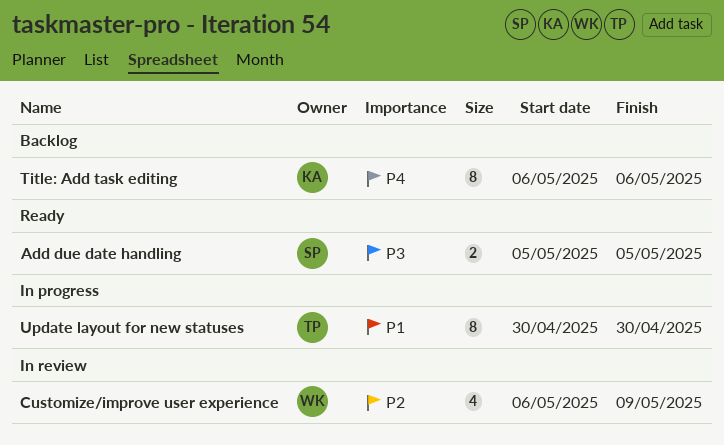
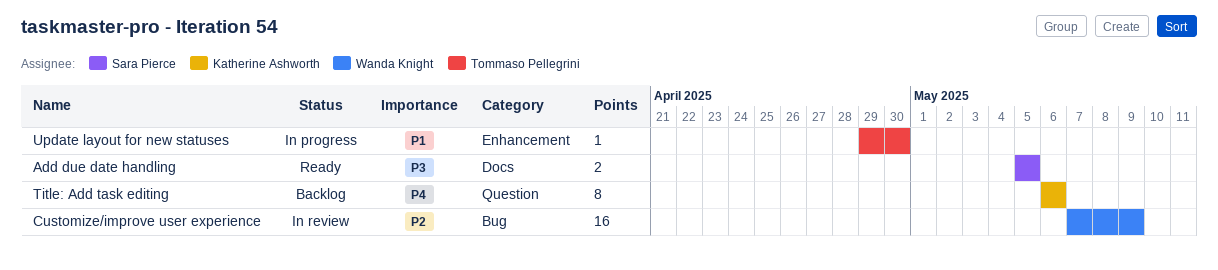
Customize/improve user experience, estimate: 4 -> 16
Customize/improve user experience, start: May 6 -> May 7
Update layout for new statuses, estimate: 8 -> 1
Update layout for new statuses, start: Apr 30 -> Apr 29

